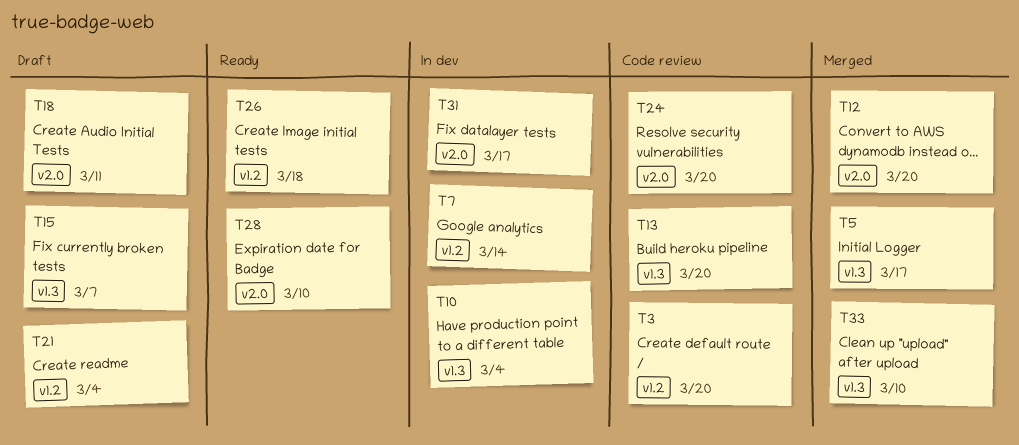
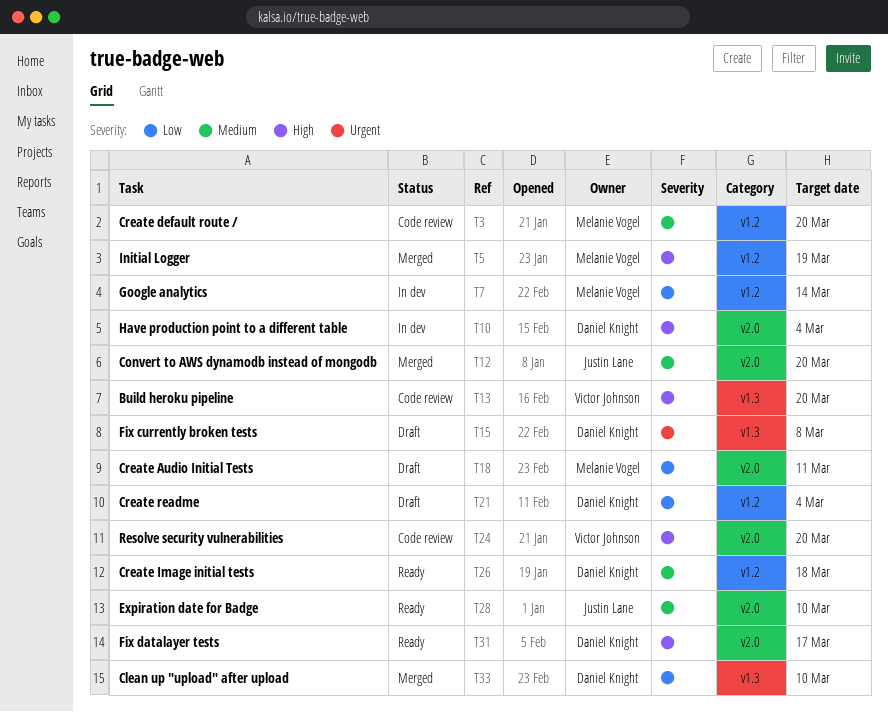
T5, label: v1.3 -> v1.2
T5, due: Mar 17 -> Mar 19
T10, label: v1.3 -> v2.0
T15, due: Mar 7 -> Mar 8
T31, status: In dev -> Ready

